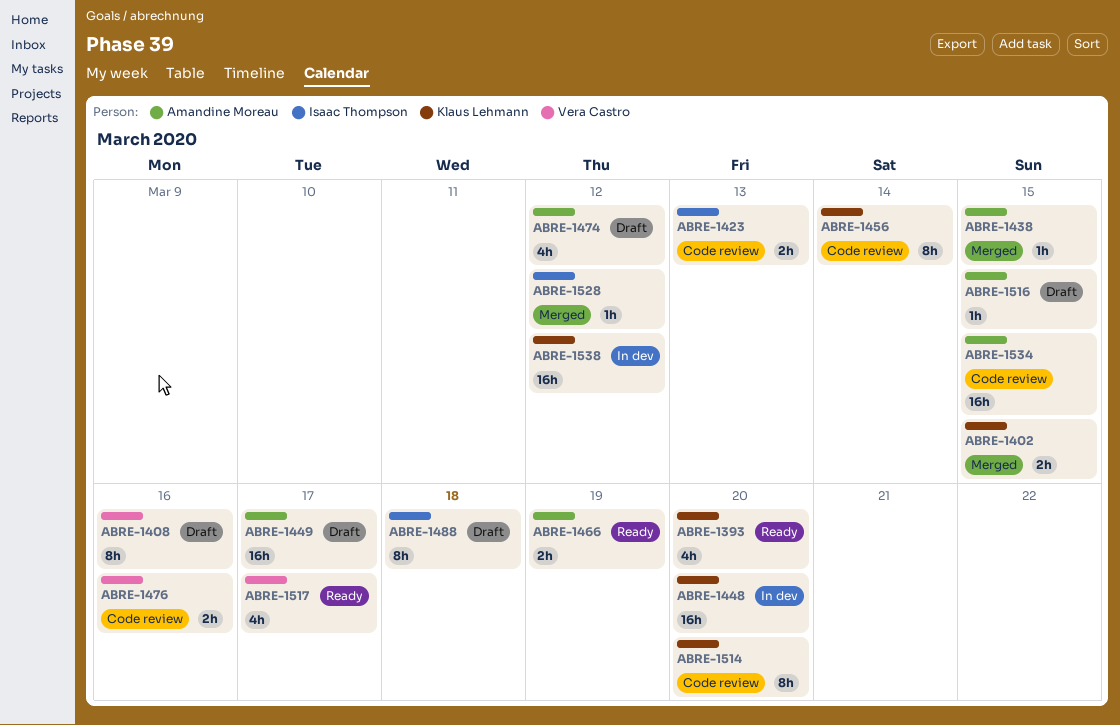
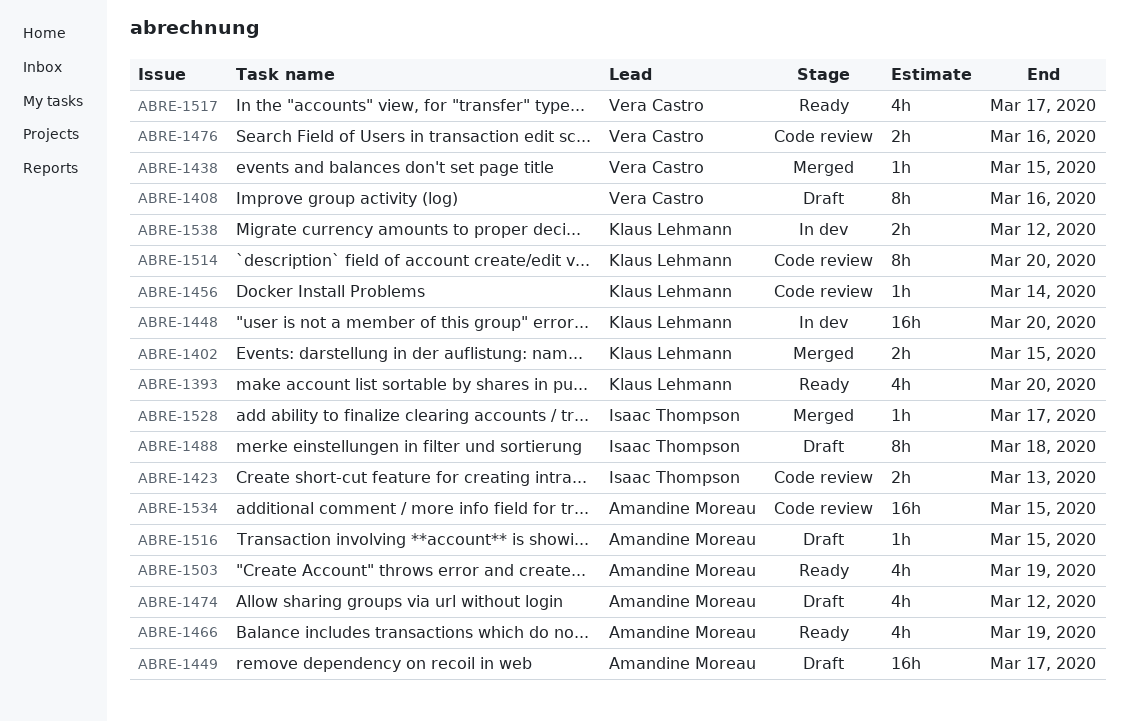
ABRE-1438, owner: Amandine Moreau -> Vera Castro
ABRE-1456, estimate: 8h -> 1h
ABRE-1466, estimate: 2h -> 4h
ABRE-1503: none -> present
ABRE-1528, due: Mar 12 -> Mar 17
ABRE-1538, estimate: 16h -> 2h

